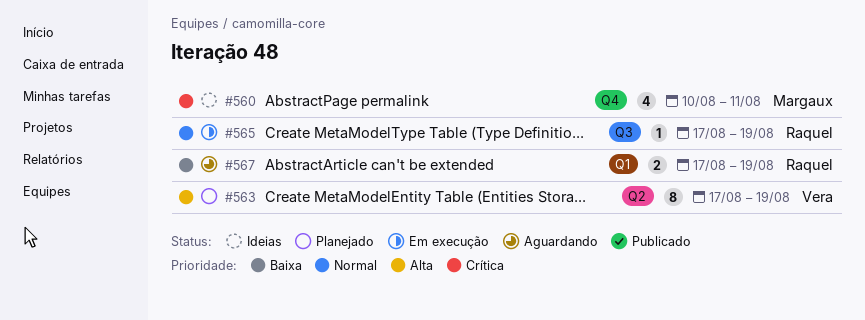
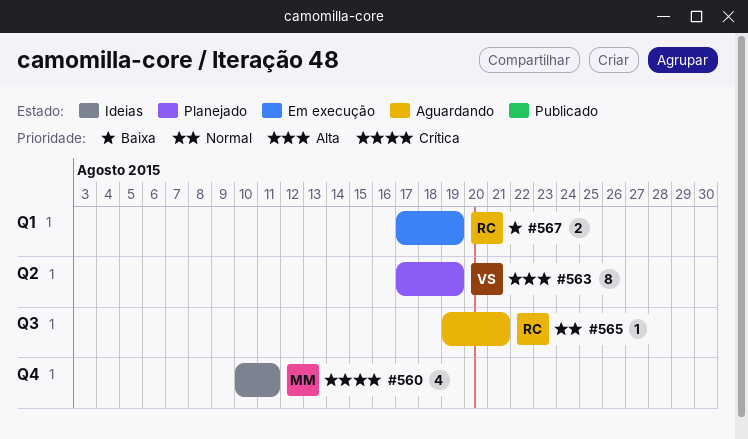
#565, status: Em execução -> Aguardando
#565, start: Aug 17 -> Aug 19
#565, due: Aug 19 -> Aug 21
#567, status: Aguardando -> Em execução

